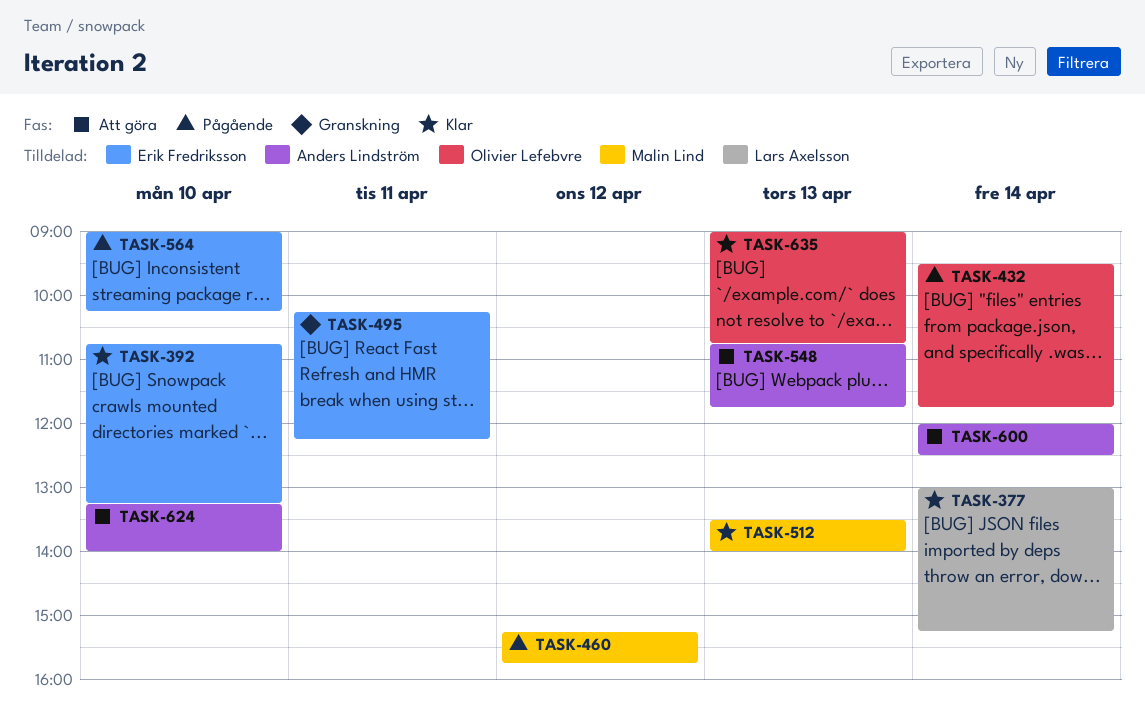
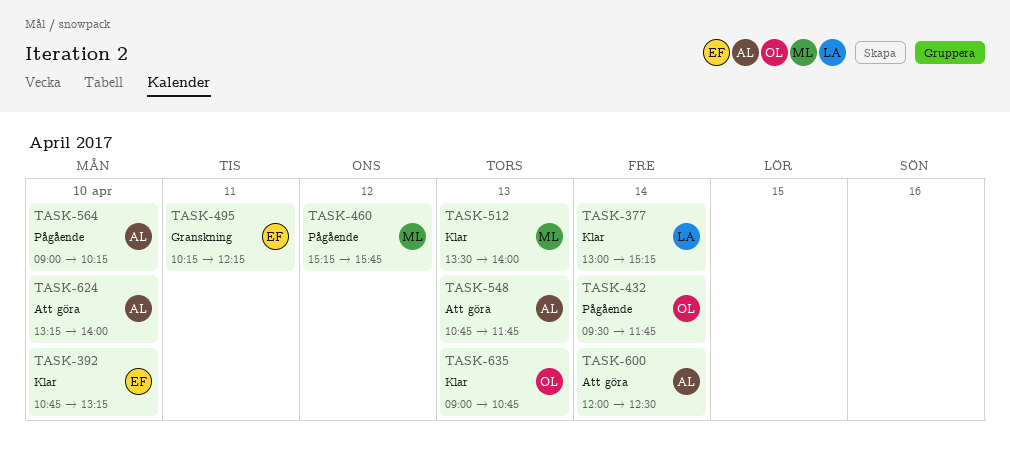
TASK-564, owner: Erik Fredriksson -> Anders Lindström

